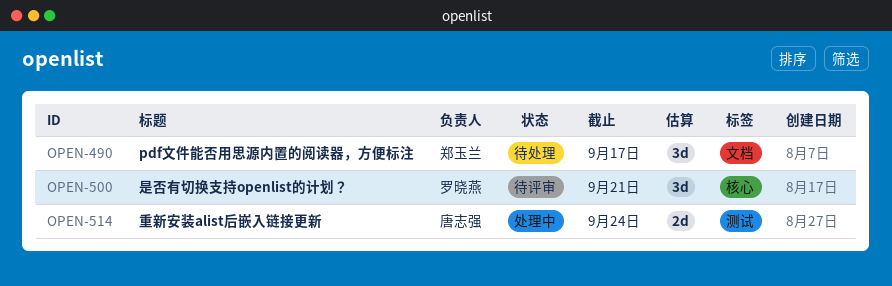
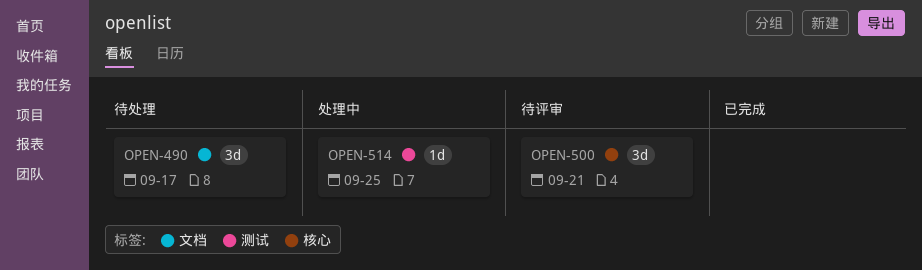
OPEN-514, estimate: 2d -> 1d
OPEN-514, due: Sep 24 -> Sep 25

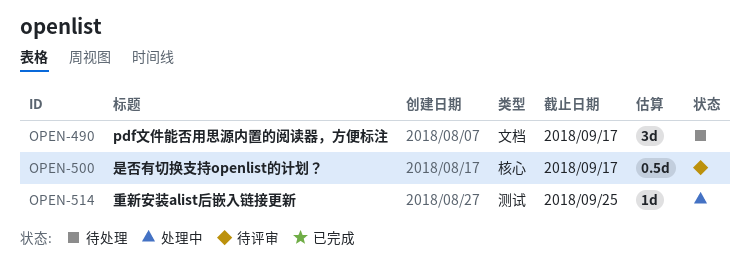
OPEN-500, estimate: 3d -> 0.5d
OPEN-500, due: Sep 21 -> Sep 17

